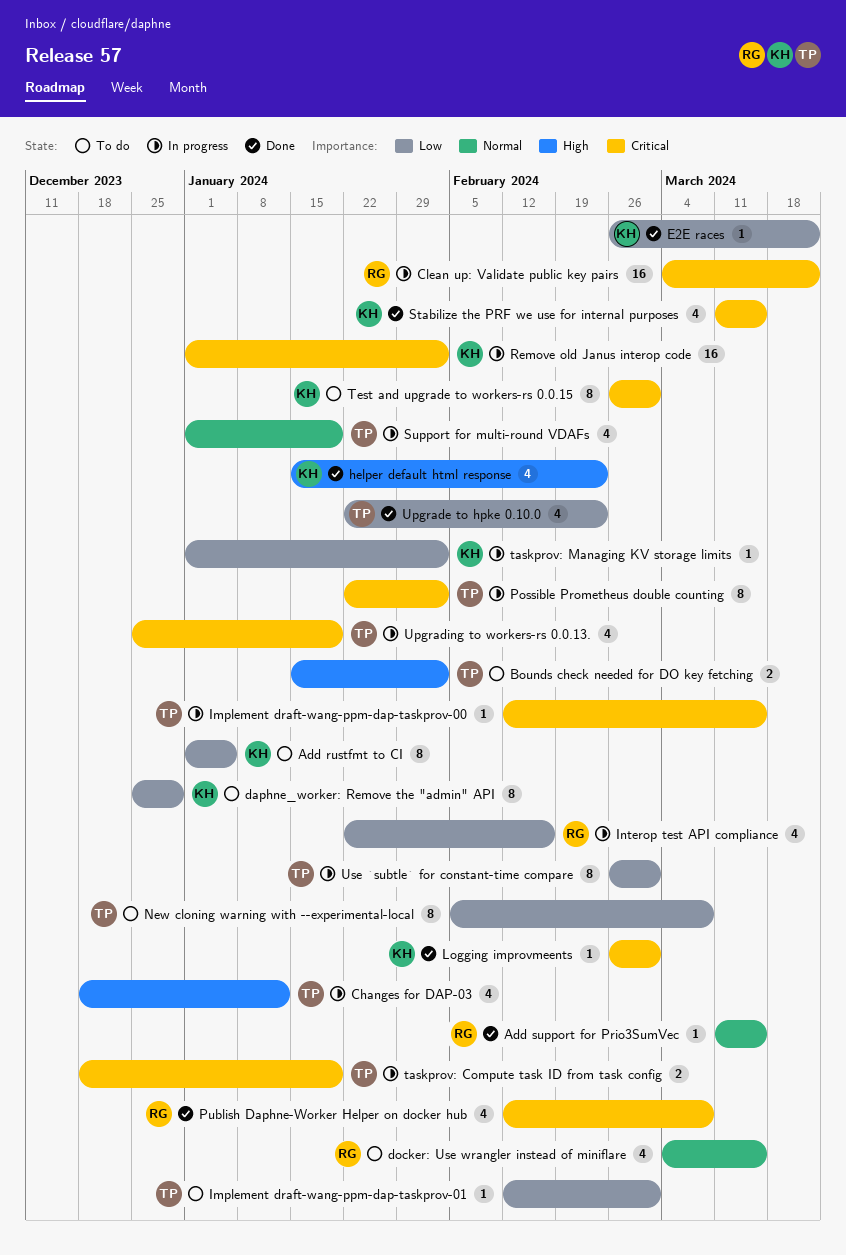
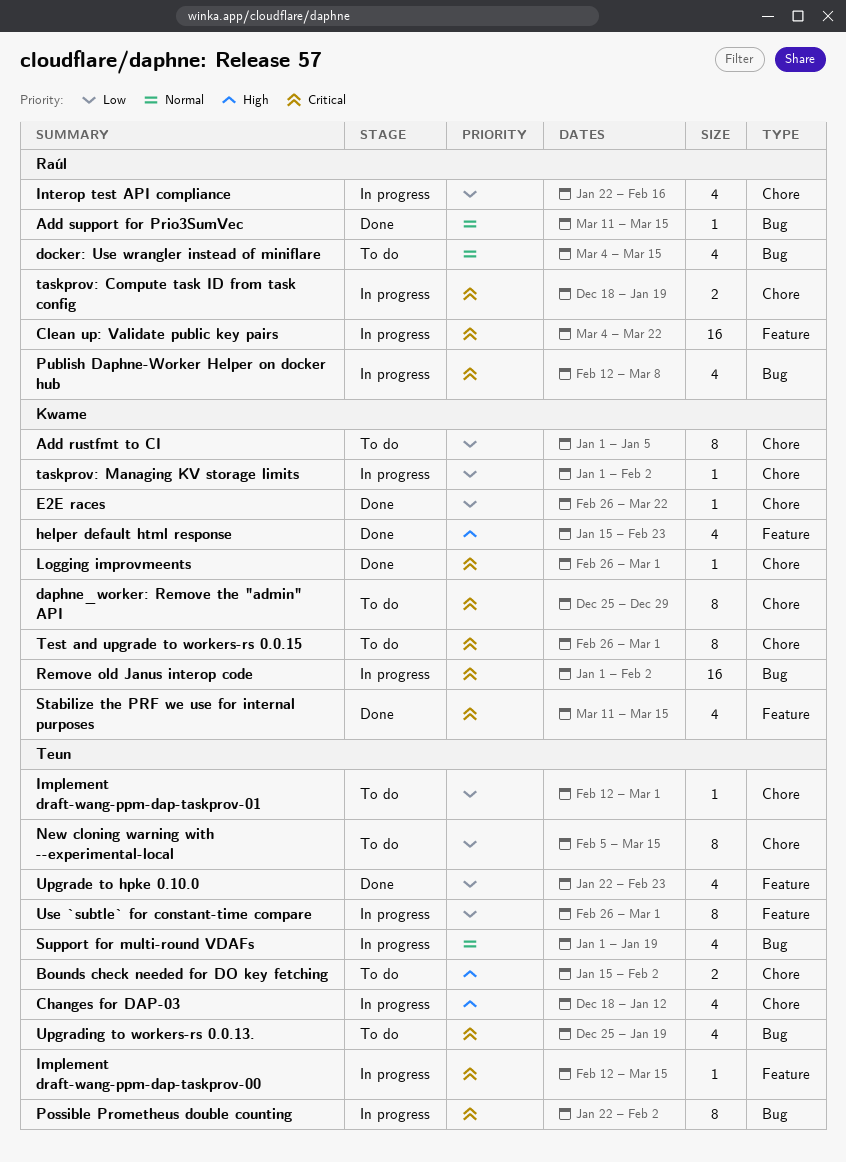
daphne_worker: Remove the "admin" API, priority: Low -> Critical
New cloning warning with --experimental-local, due: Mar 8 -> Mar 15
Publish Daphne-Worker Helper on docker hub, status: Done -> In progress
taskprov: Compute task ID from task config, owner: Teun -> Raúl
Upgrading to workers-rs 0.0.13., status: In progress -> To do

